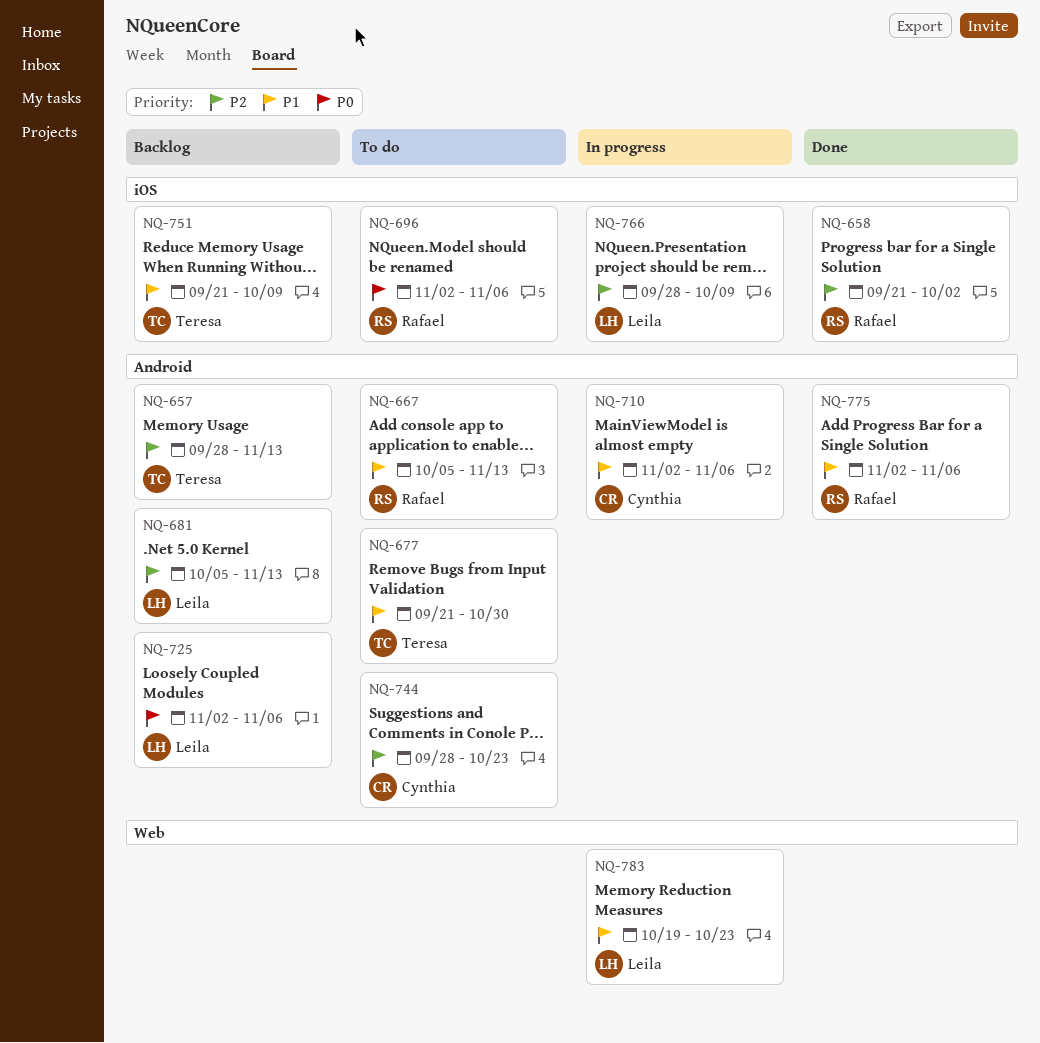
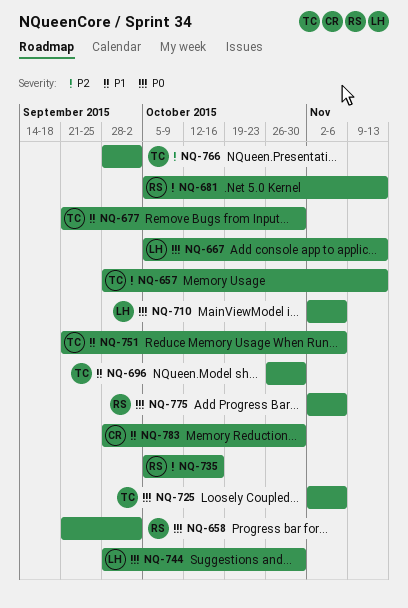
NQ-658, priority: P2 -> P0
NQ-667, owner: Rafael -> Leila
NQ-667, priority: P1 -> P0
NQ-681, owner: Leila -> Rafael
NQ-696, owner: Rafael -> Teresa
NQ-696, priority: P0 -> P1
NQ-696, start: Nov 2 -> Oct 26
NQ-696, due: Nov 6 -> Oct 30
NQ-710, owner: Cynthia -> Leila
NQ-710, priority: P1 -> P0
NQ-725, owner: Leila -> Teresa
NQ-735: none -> present
NQ-744, owner: Cynthia -> Leila
NQ-744, priority: P2 -> P0
NQ-744, due: Oct 23 -> Oct 30
NQ-751, due: Oct 9 -> Nov 6
NQ-766, owner: Leila -> Teresa
NQ-766, due: Oct 9 -> Oct 2
NQ-775, priority: P1 -> P0
NQ-783, owner: Leila -> Cynthia
NQ-783, start: Oct 19 -> Sep 28
NQ-783, due: Oct 23 -> Oct 30

